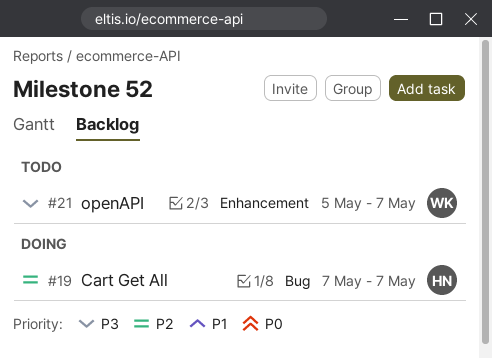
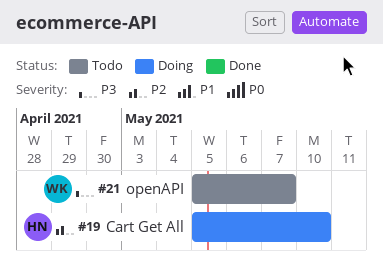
#19, start: May 7 -> May 5
#19, due: May 7 -> May 10

